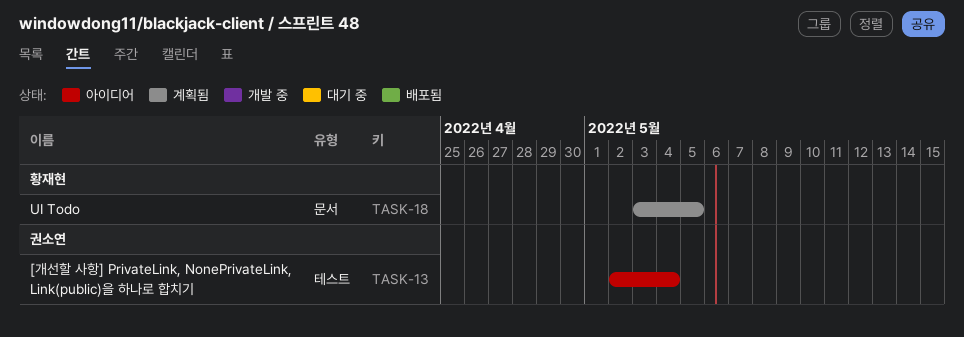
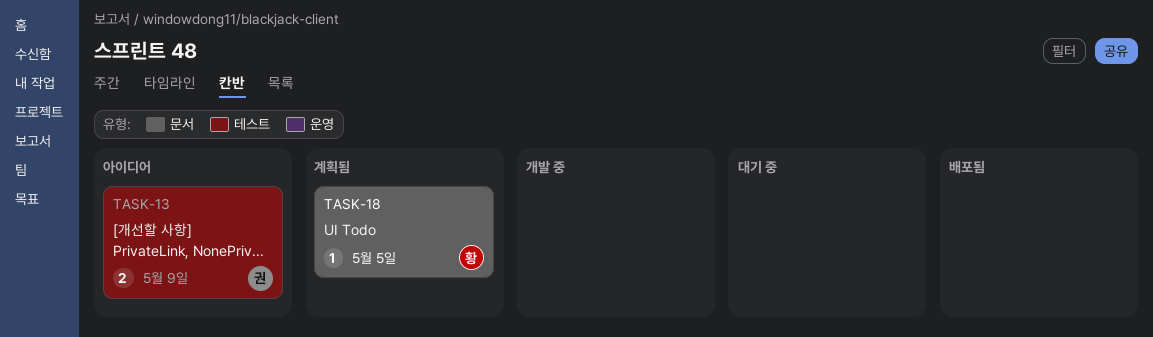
TASK-13, due: May 4 -> May 9

